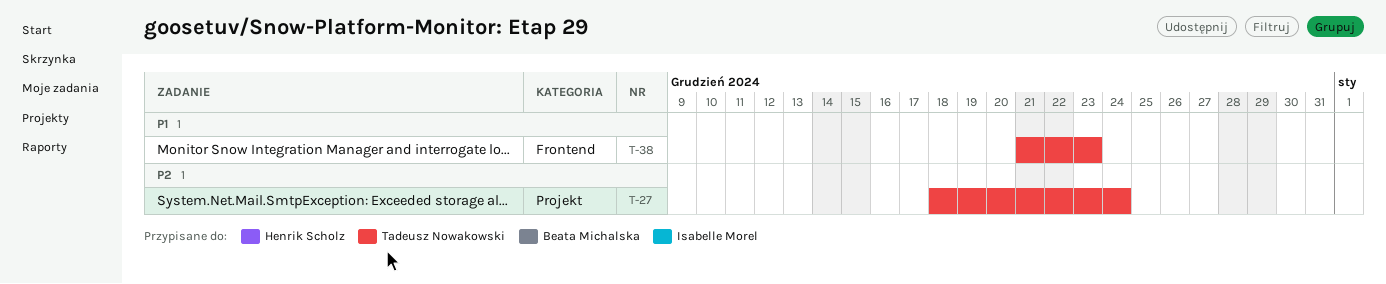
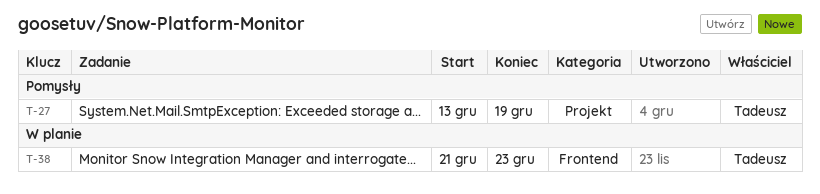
T-27, start: Dec 18 -> Dec 13
T-27, due: Dec 24 -> Dec 19

